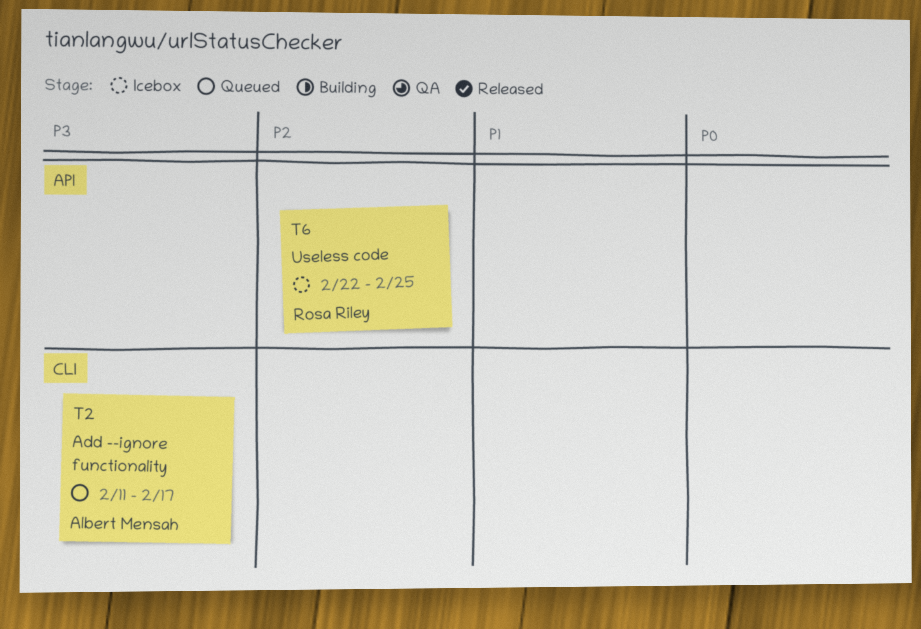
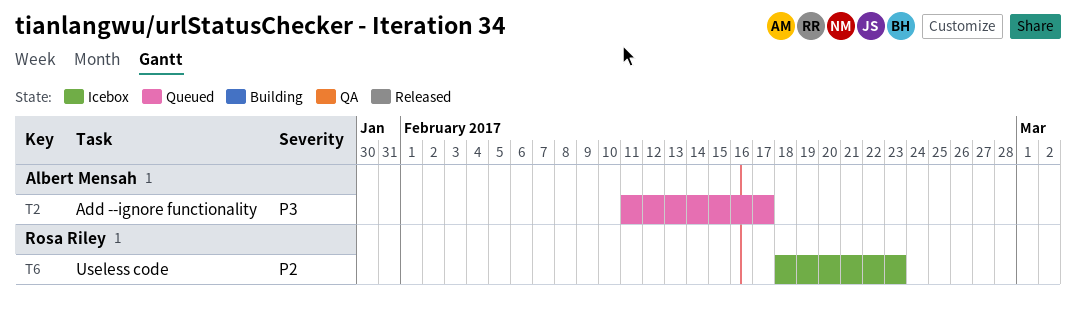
T6, start: Feb 22 -> Feb 18
T6, due: Feb 25 -> Feb 23

